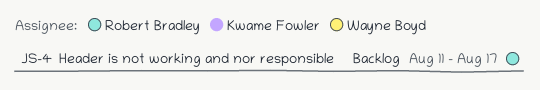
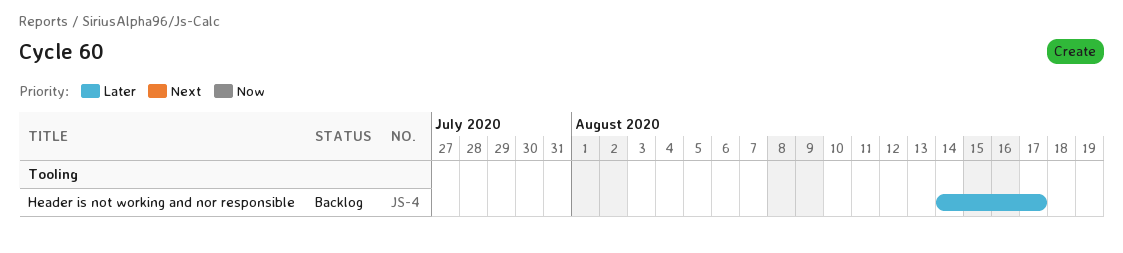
JS-4, start: Aug 11 -> Aug 14

